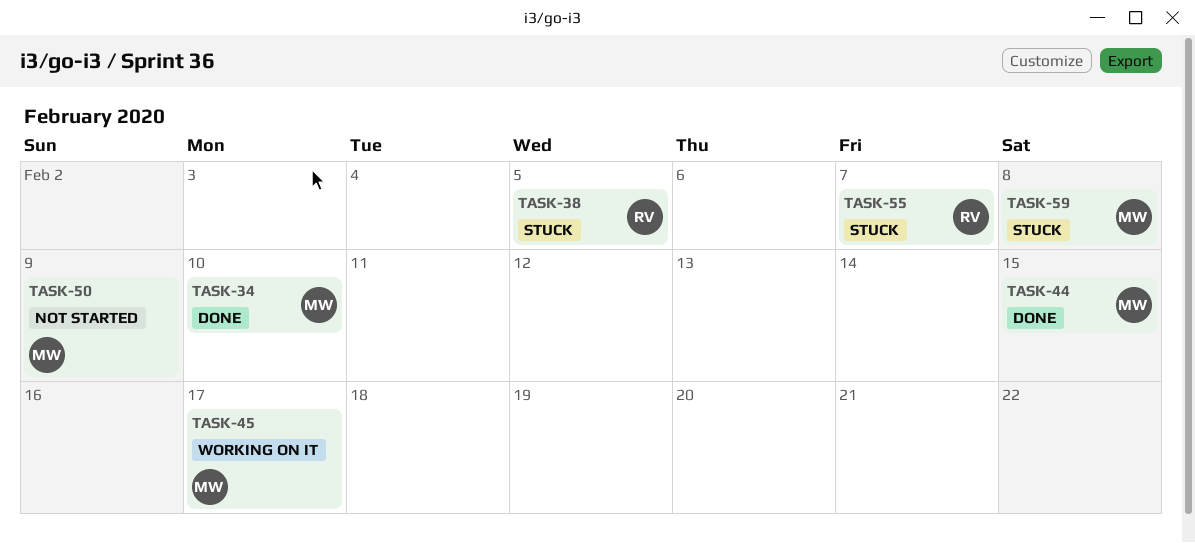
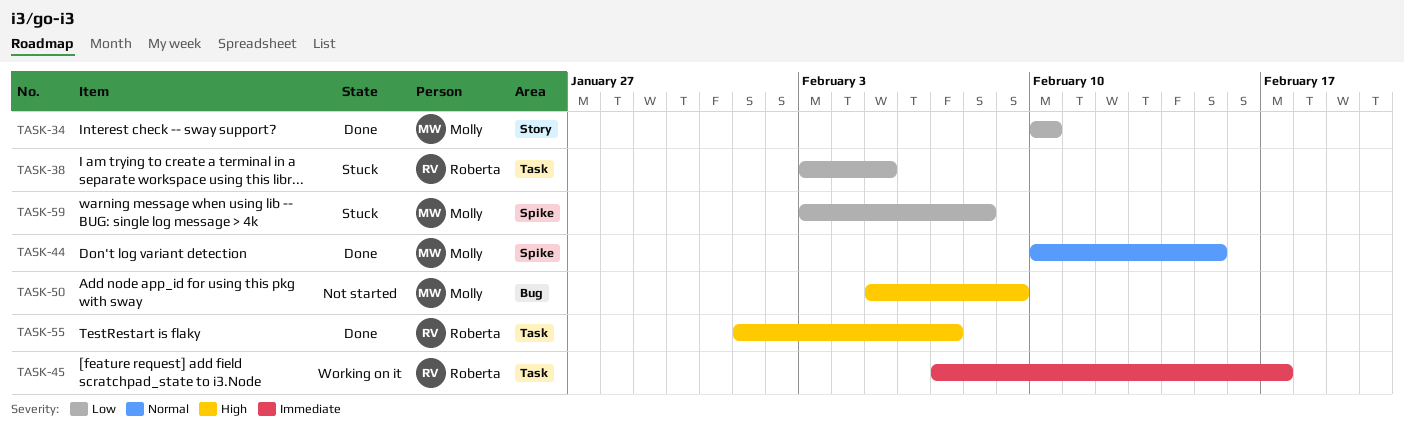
TASK-45, owner: Molly -> Roberta
TASK-55, status: Stuck -> Done

